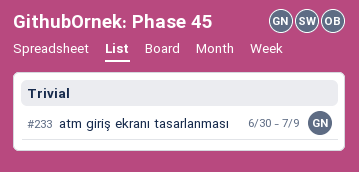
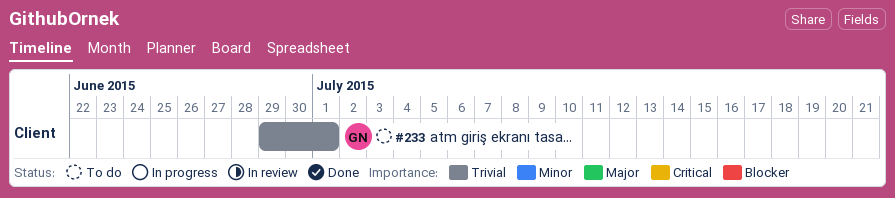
#233, start: Jun 30 -> Jun 29
#233, due: Jul 9 -> Jul 1

